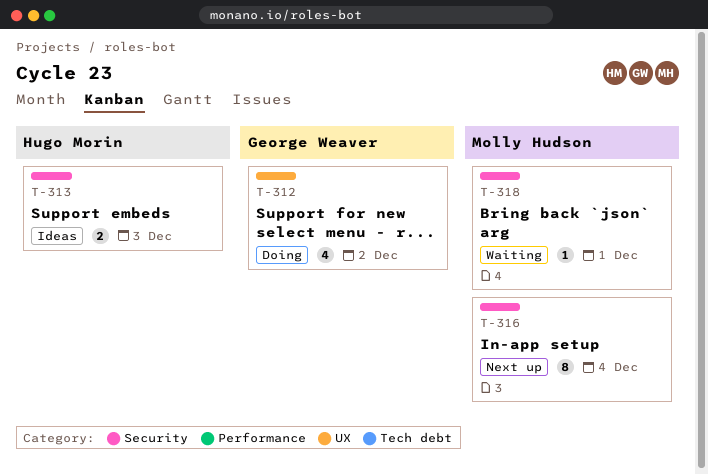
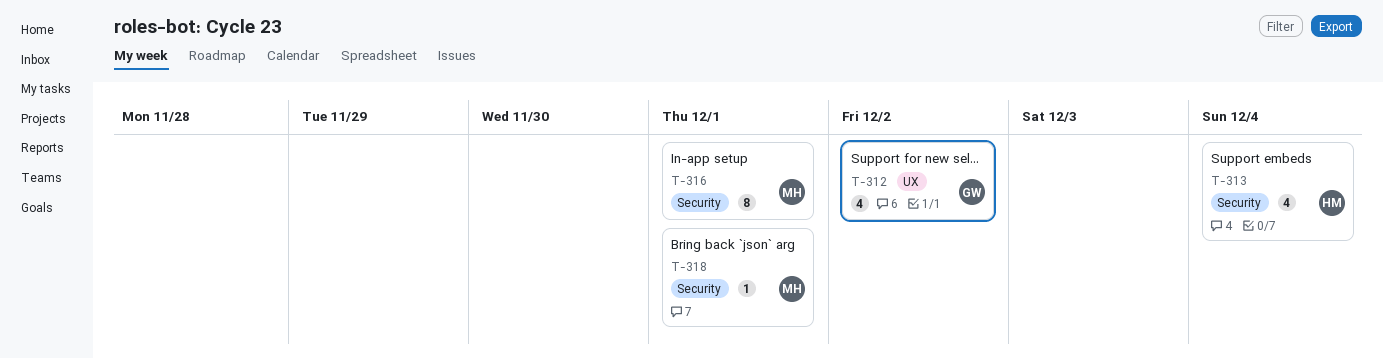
T-313, estimate: 2 -> 4
T-313, due: Dec 3 -> Dec 4
T-316, due: Dec 4 -> Dec 1

